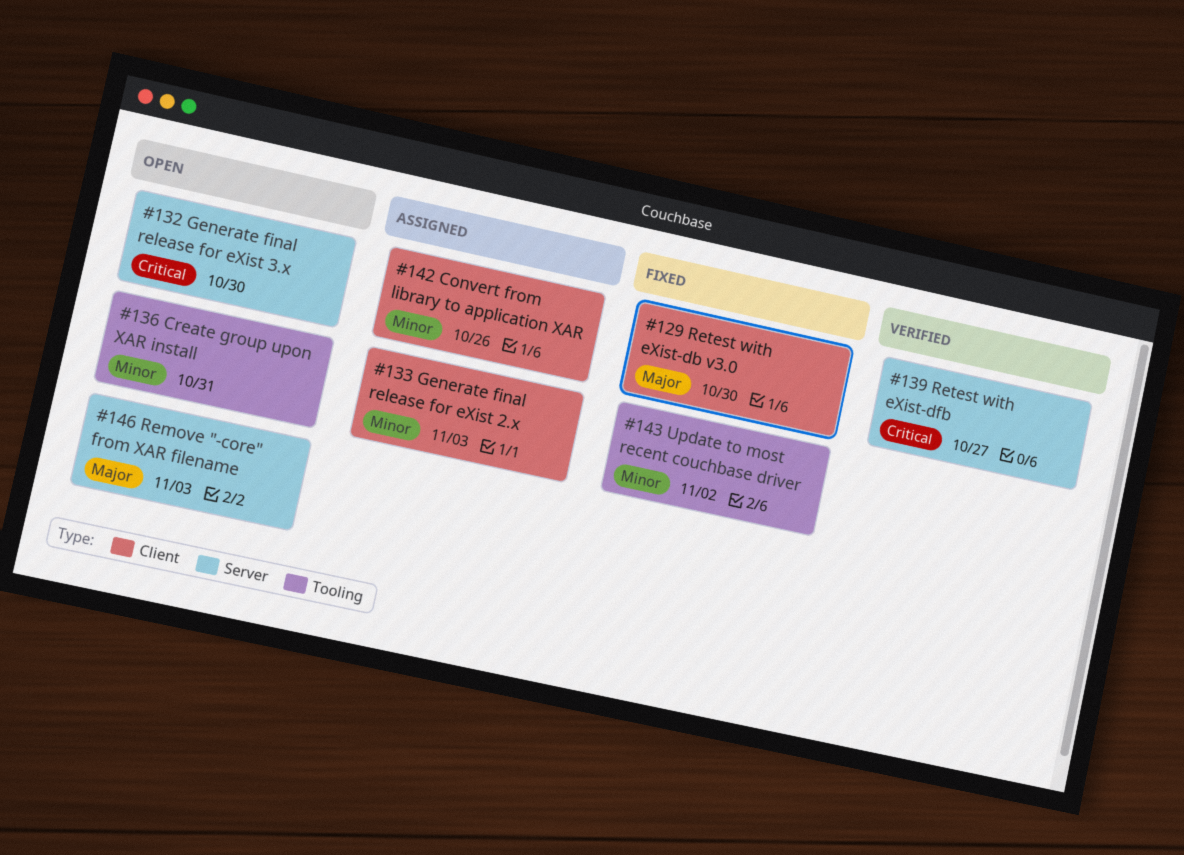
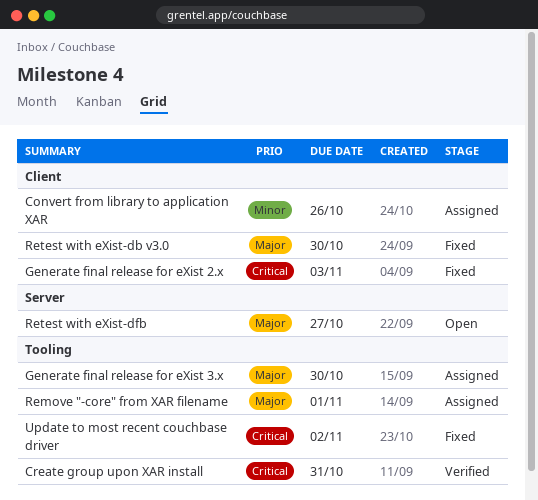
Create group upon XAR install, status: Open -> Verified
Create group upon XAR install, priority: Minor -> Critical
Generate final release for eXist 2.x, status: Assigned -> Fixed
Generate final release for eXist 2.x, priority: Minor -> Critical
Generate final release for eXist 3.x, status: Open -> Assigned
Generate final release for eXist 3.x, priority: Critical -> Major
Generate final release for eXist 3.x, label: Server -> Tooling
Remove "-core" from XAR filename, status: Open -> Assigned
Remove "-core" from XAR filename, label: Server -> Tooling
Remove "-core" from XAR filename, due: Nov 3 -> Nov 1
Retest with eXist-dfb, status: Verified -> Open
Retest with eXist-dfb, priority: Critical -> Major
Update to most recent couchbase driver, priority: Minor -> Critical

